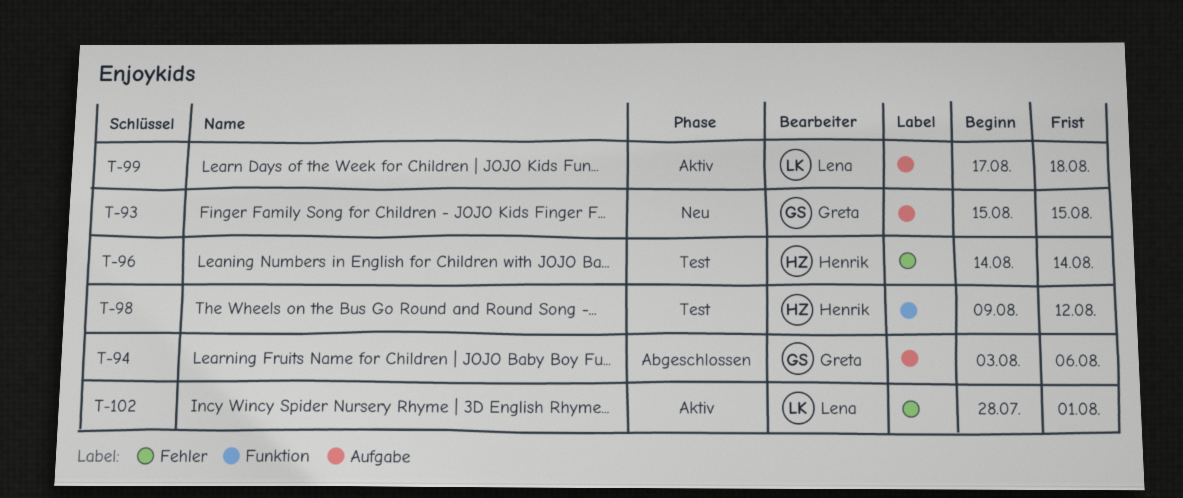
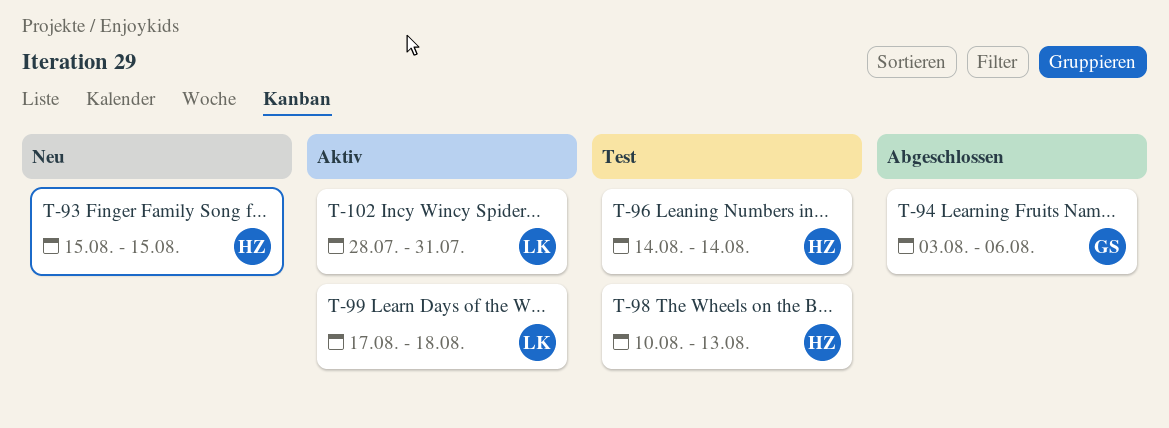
T-93, owner: Greta -> Henrik
T-98, start: Aug 9 -> Aug 10
T-98, due: Aug 12 -> Aug 13
T-102, due: Aug 1 -> Jul 31

